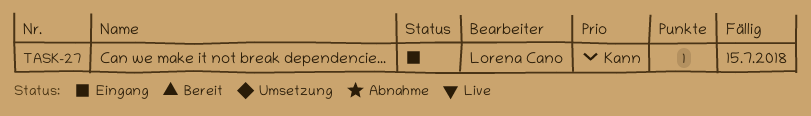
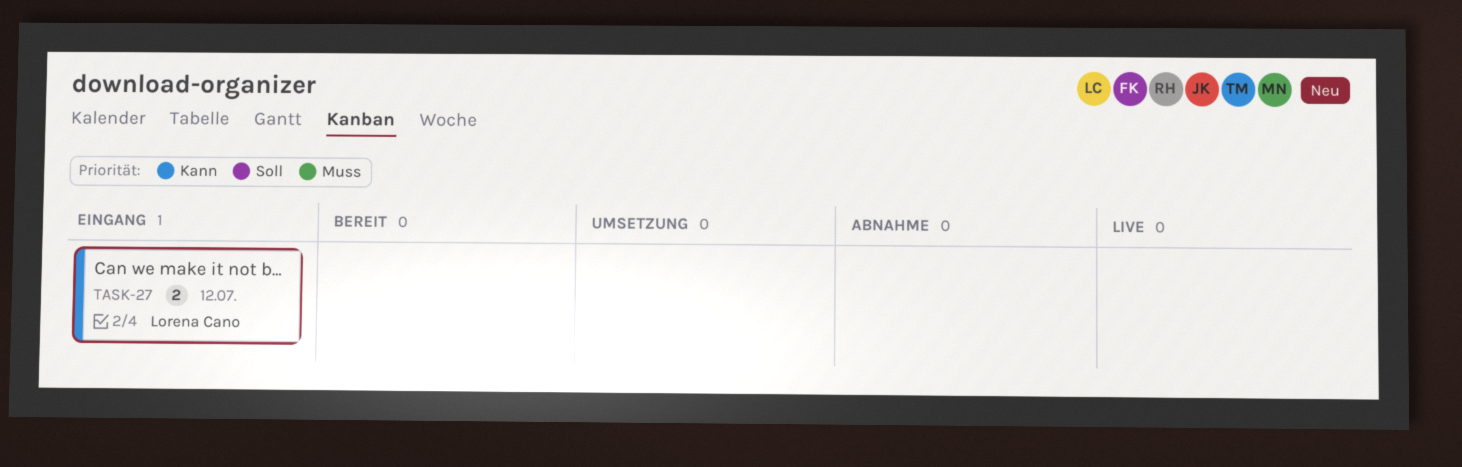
TASK-27, estimate: 1 -> 2
TASK-27, due: Jul 15 -> Jul 12

